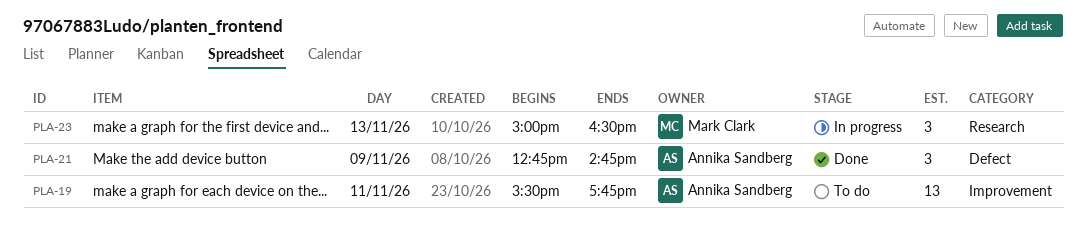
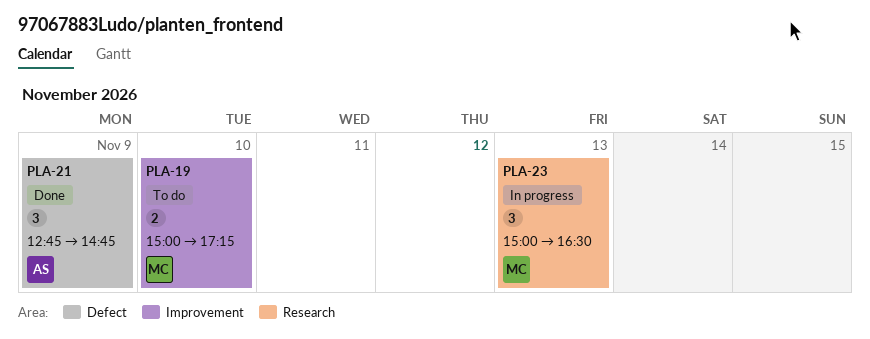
PLA-19, owner: Annika Sandberg -> Mark Clark
PLA-19, estimate: 13 -> 2
PLA-19, day: Nov 11 -> Nov 10
PLA-19, begins: 15:30 -> 15:00
PLA-19, ends: 17:45 -> 17:15

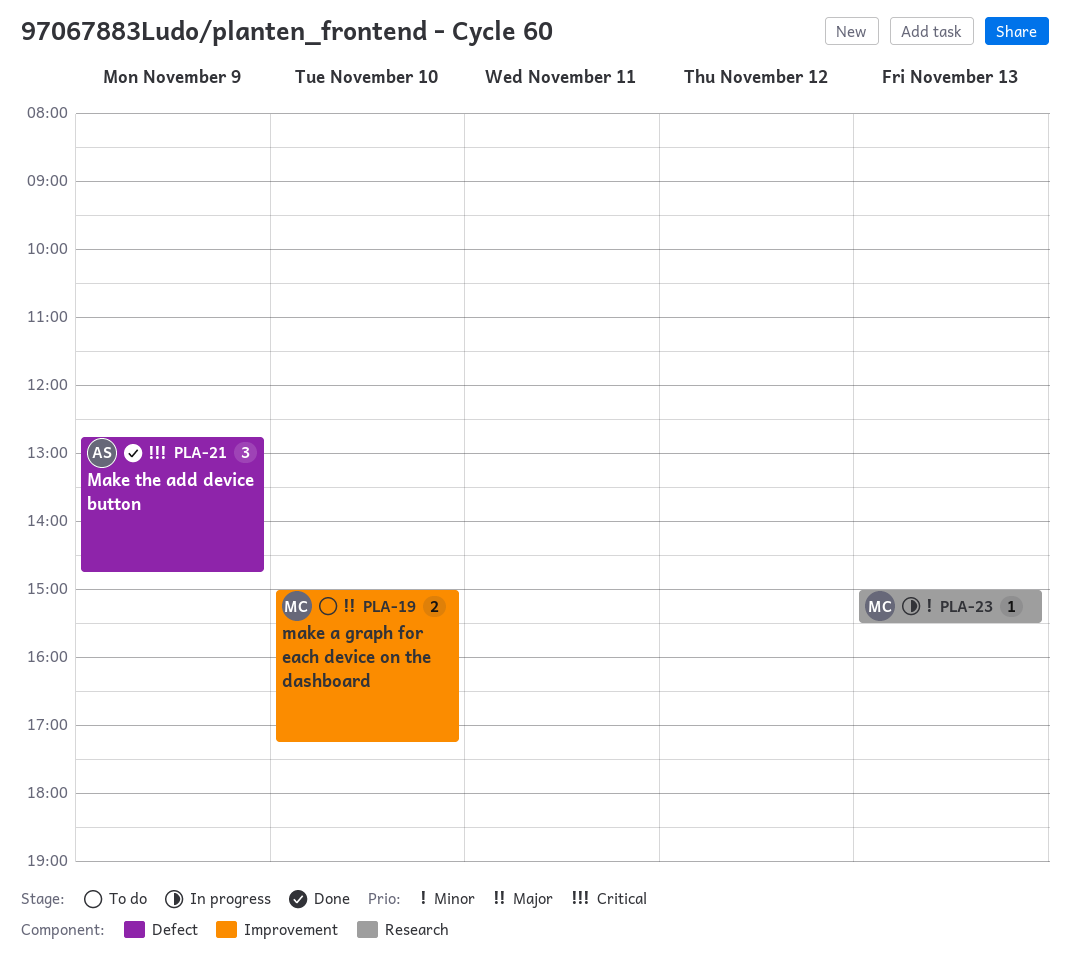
PLA-23, estimate: 3 -> 1
PLA-23, ends: 16:30 -> 15:30

